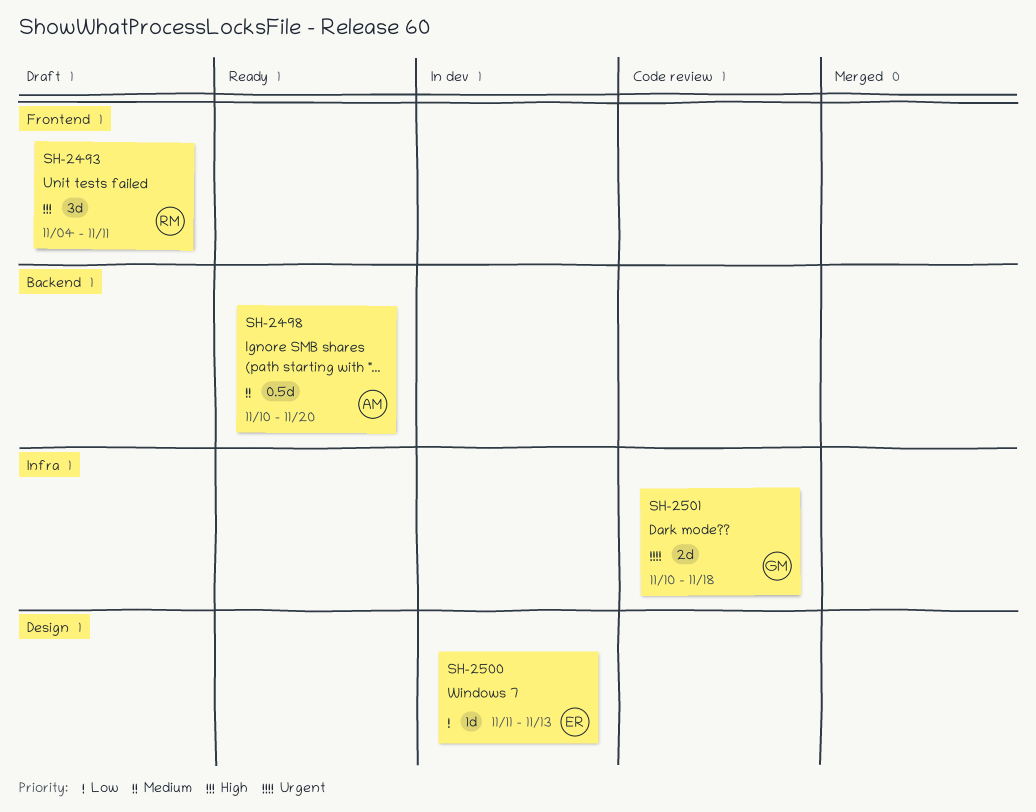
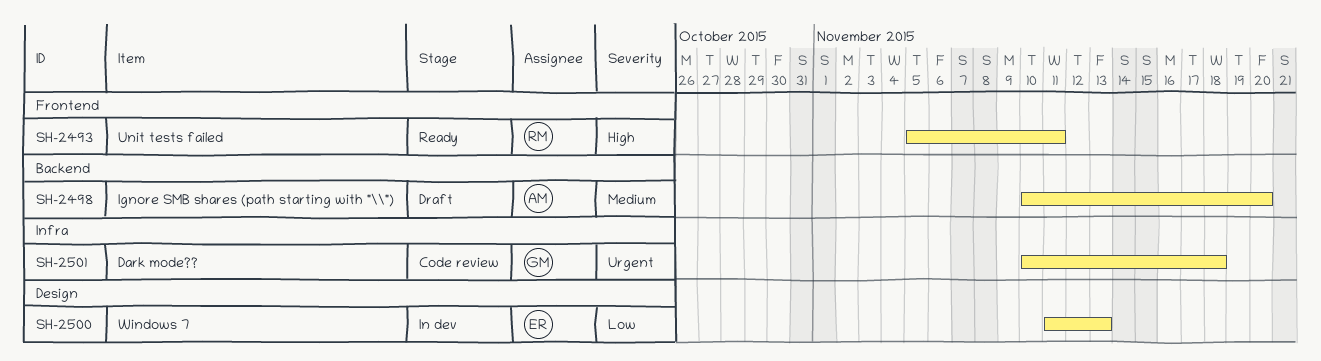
SH-2493, status: Draft -> Ready
SH-2493, start: Nov 4 -> Nov 5
SH-2498, status: Ready -> Draft

